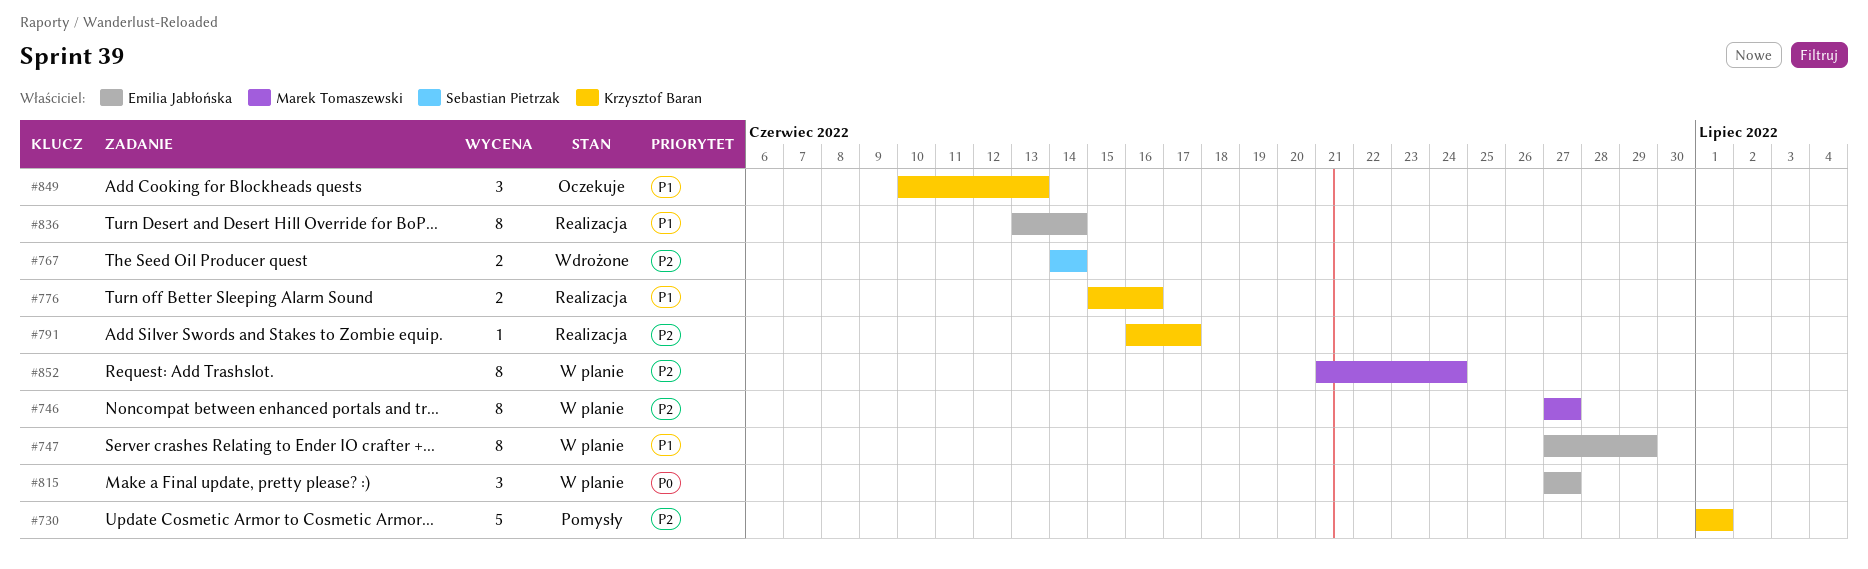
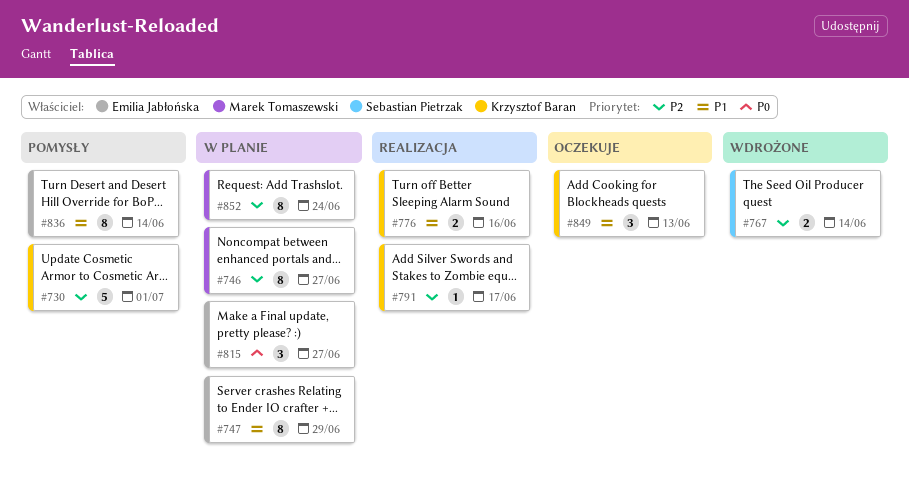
#836, status: Realizacja -> Pomysły

